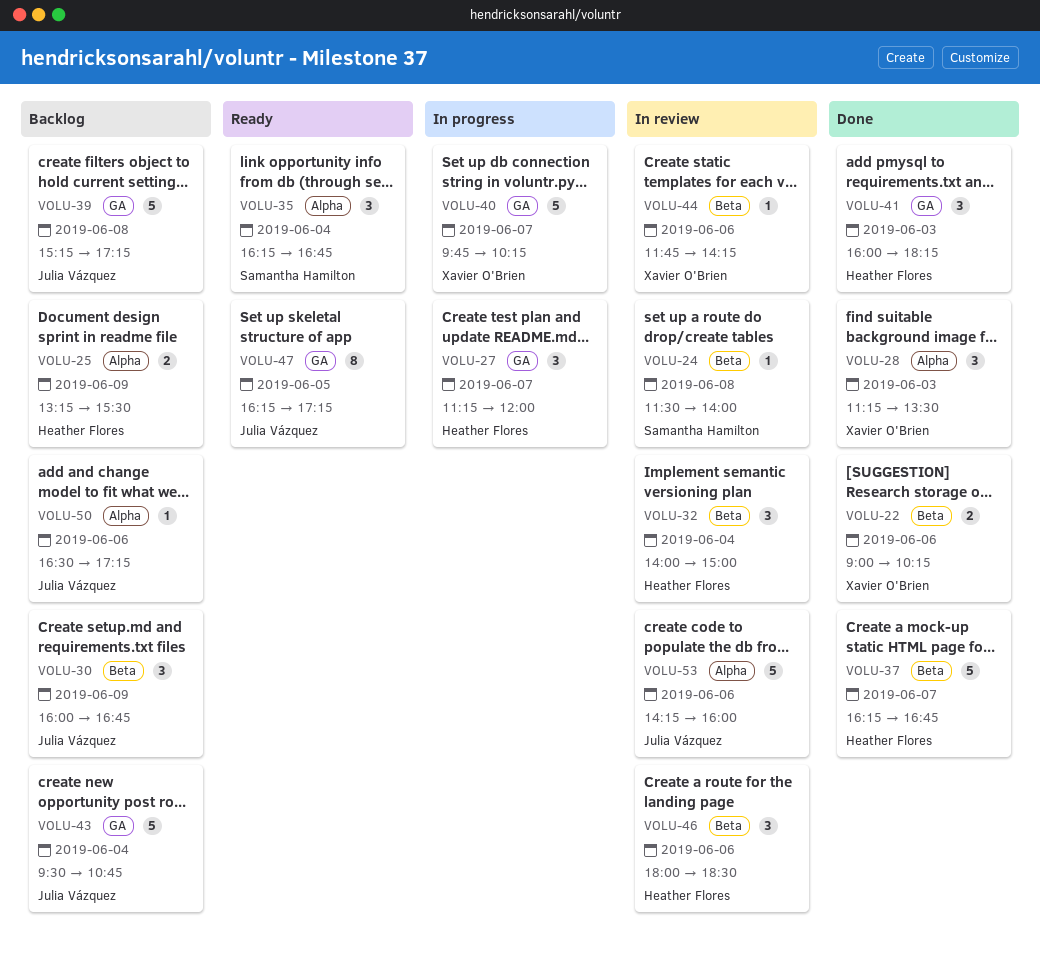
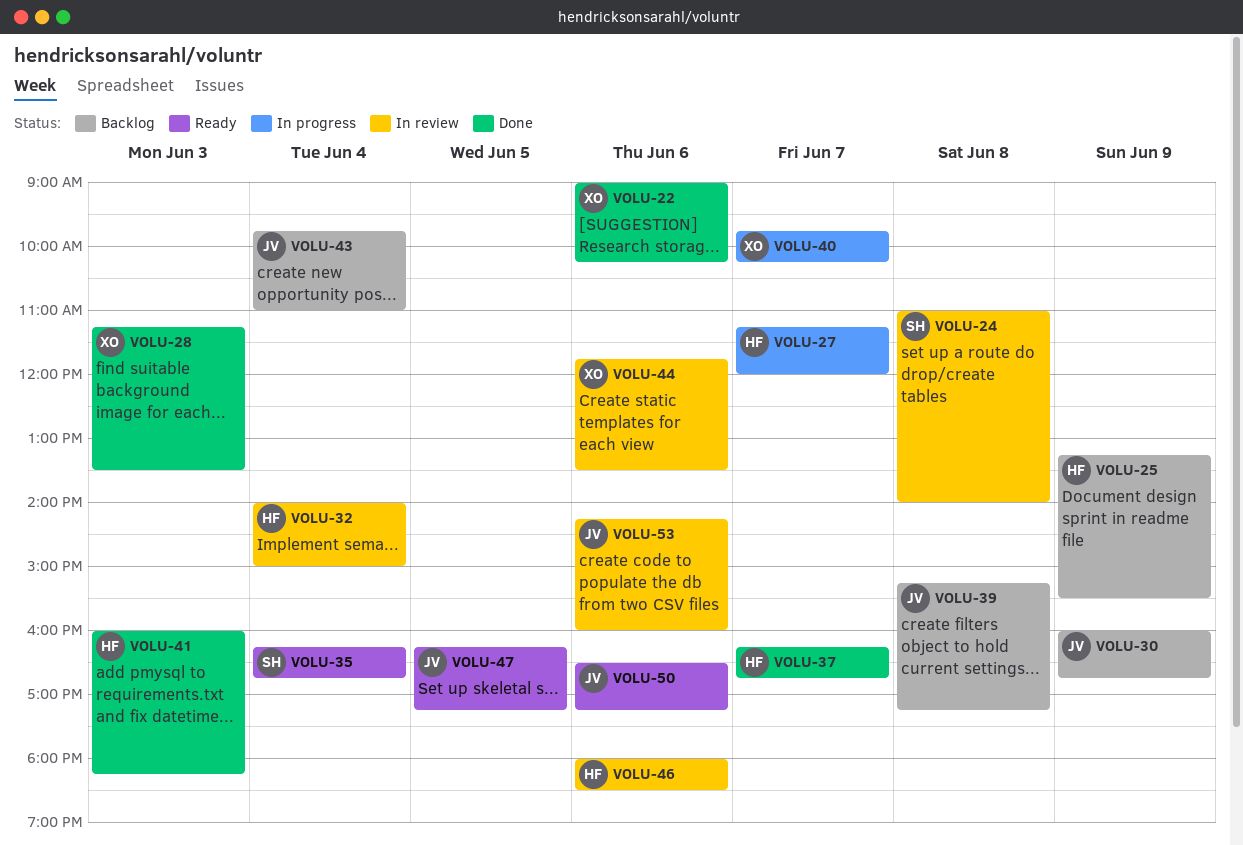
VOLU-24, begins: 11:30 -> 11:00
VOLU-43, begins: 09:30 -> 09:45
VOLU-43, ends: 10:45 -> 11:00
VOLU-44, ends: 14:15 -> 13:30
VOLU-50, status: Backlog -> Ready

